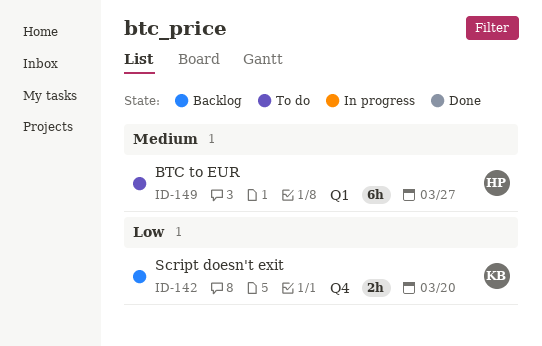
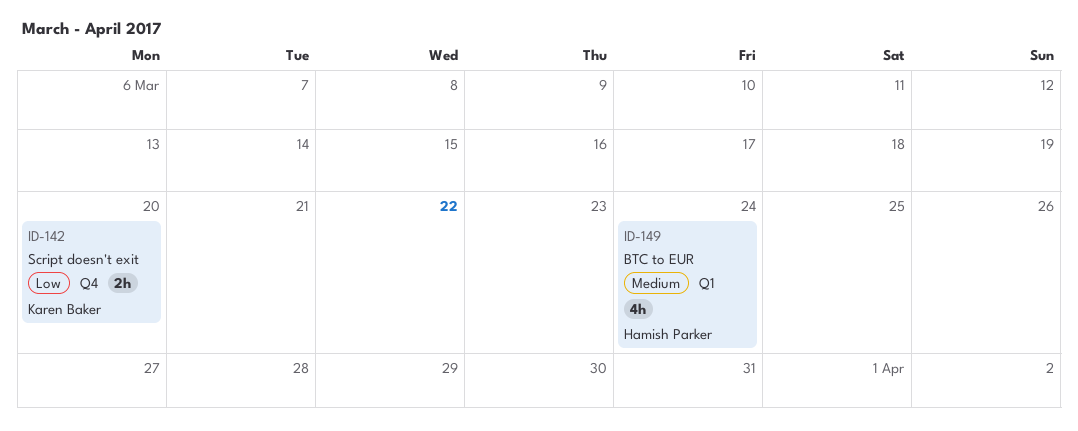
ID-149, estimate: 6h -> 4h
ID-149, due: Mar 27 -> Mar 24

